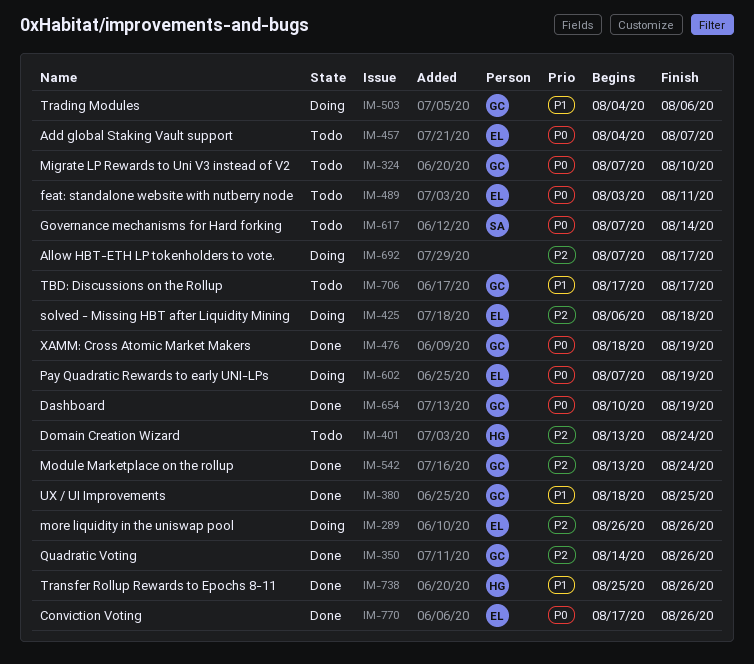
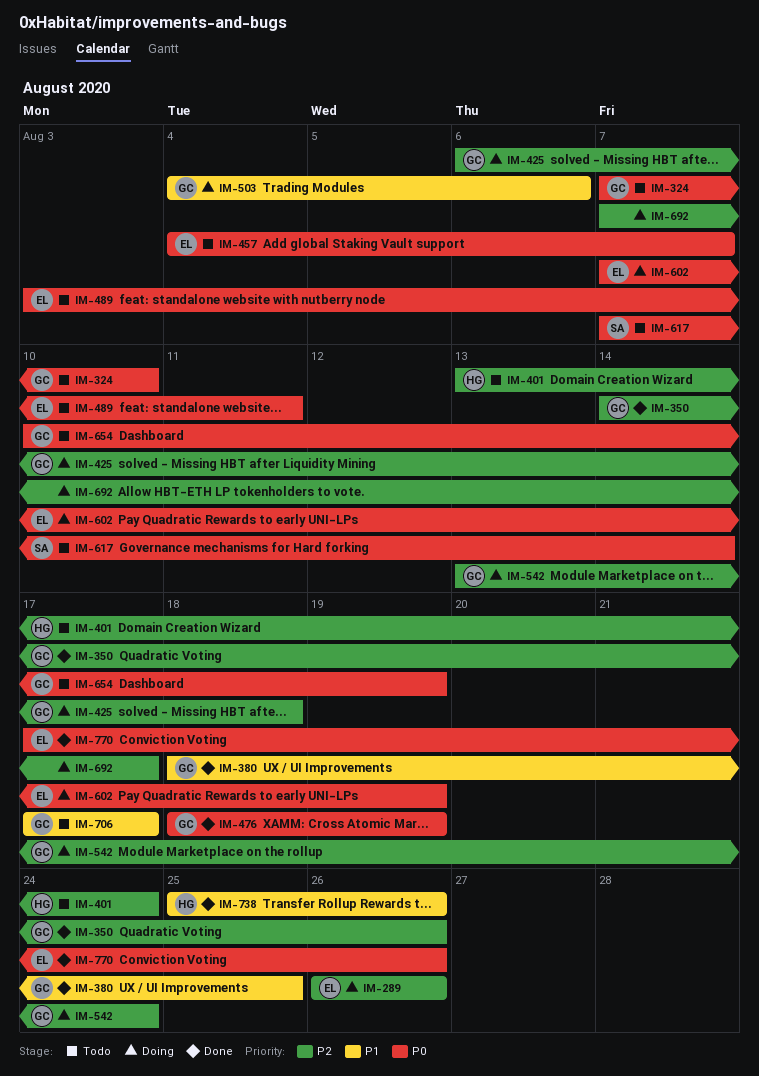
IM-425, owner: EL -> GC
IM-542, status: Done -> Doing
IM-654, status: Done -> Todo

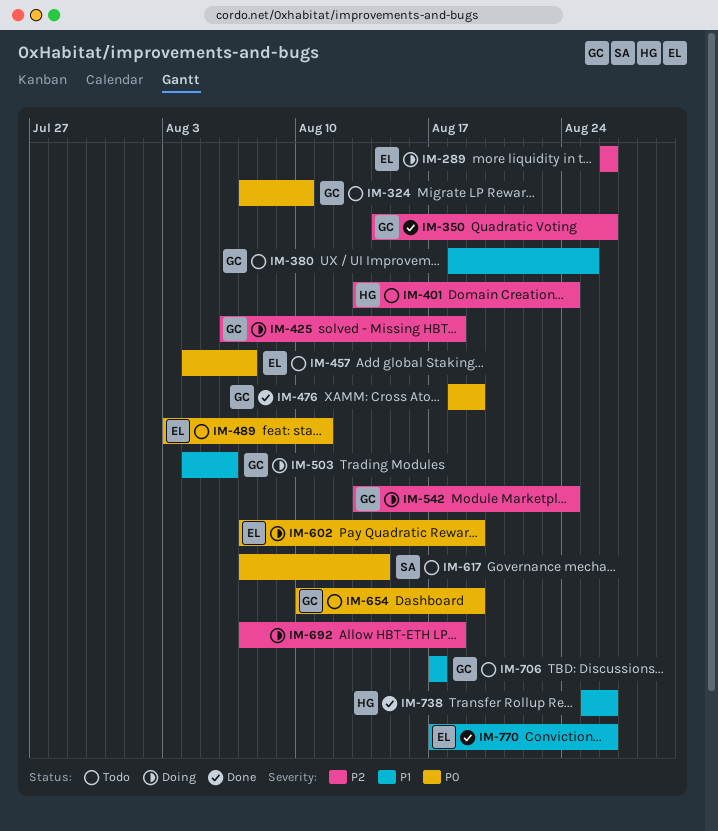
IM-380, status: Done -> Todo
IM-692, due: Aug 17 -> Aug 18
IM-770, priority: P0 -> P1

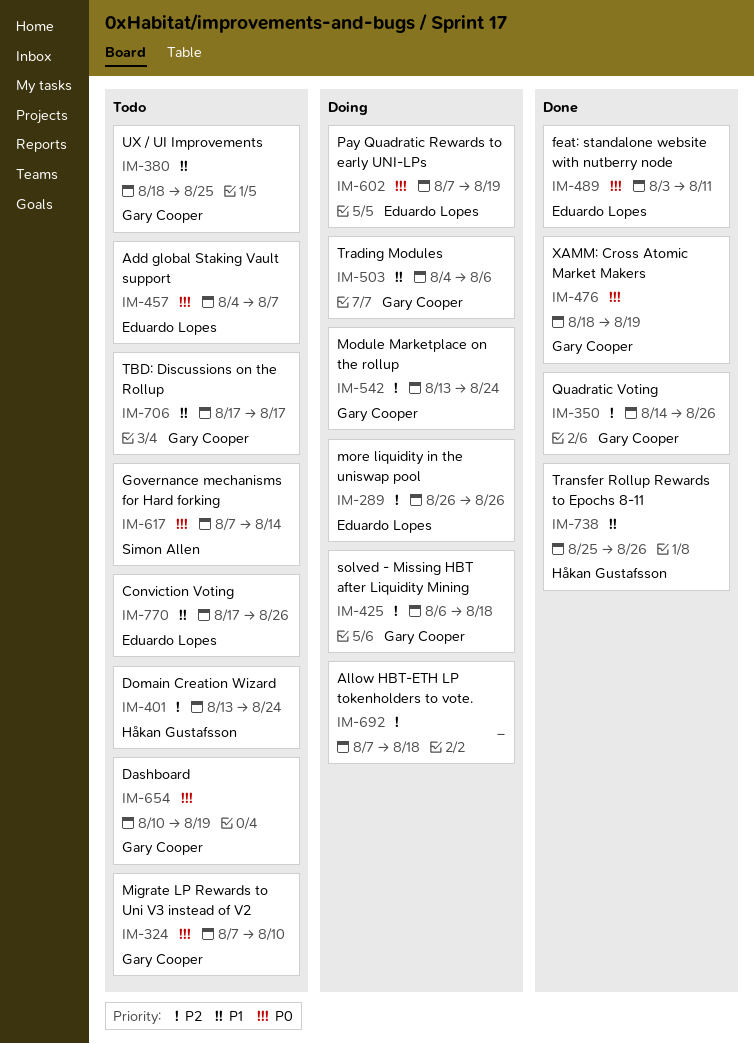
IM-489, status: Todo -> Done
IM-770, status: Done -> Todo

